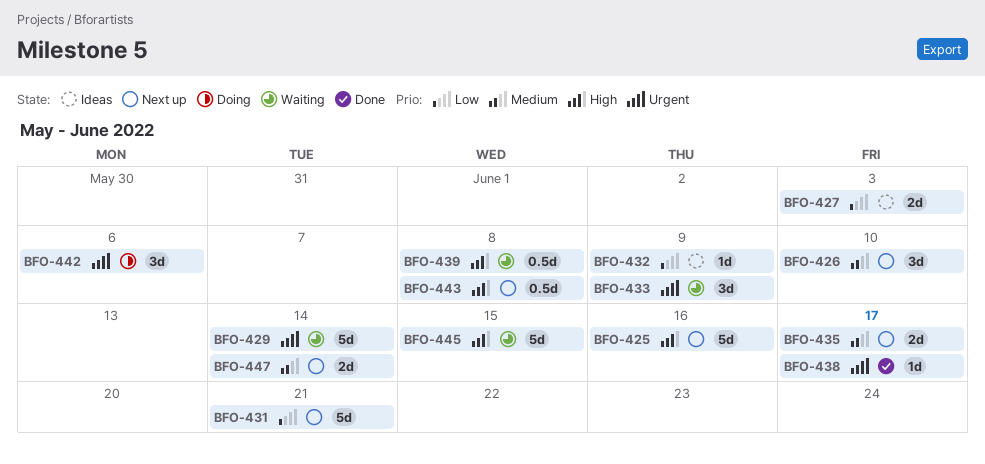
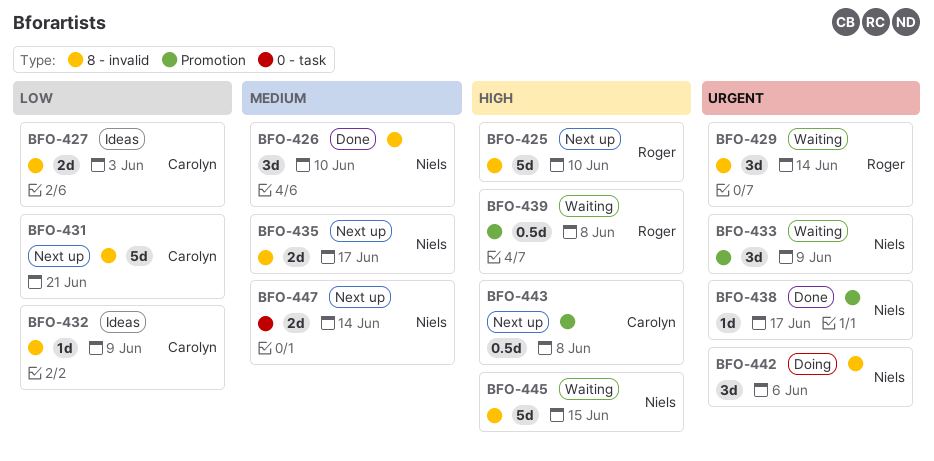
BFO-425, due: Jun 16 -> Jun 10
BFO-426, status: Next up -> Done
BFO-429, estimate: 5d -> 3d

